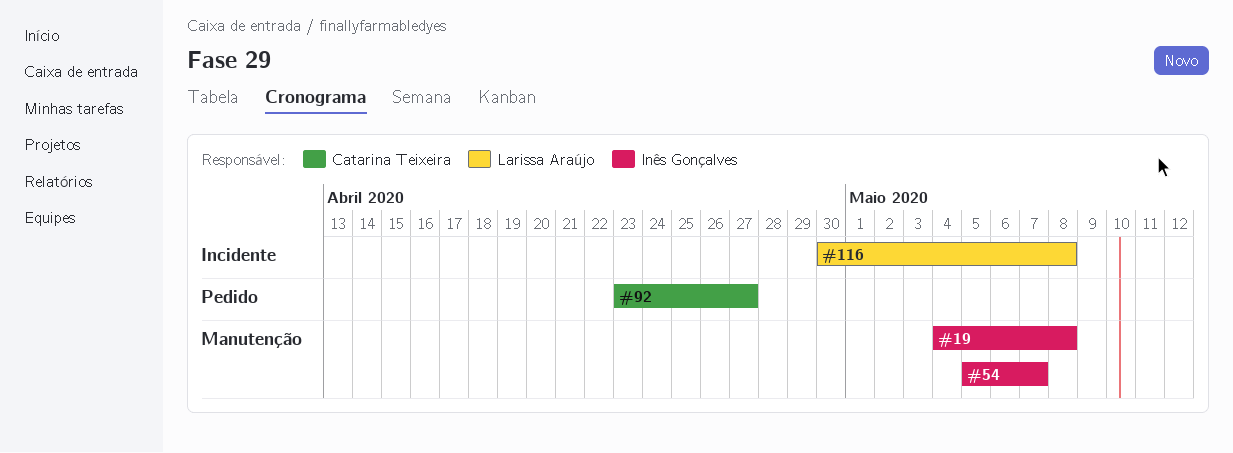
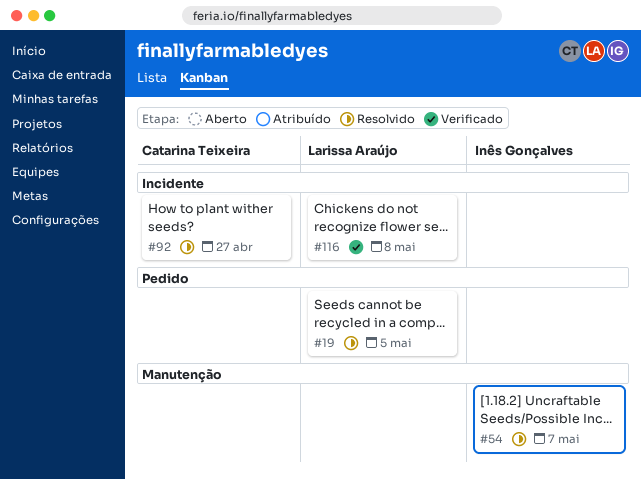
#19, owner: Inês Gonçalves -> Larissa Araújo
#19, label: Manutenção -> Pedido
#19, due: May 8 -> May 5
#92, label: Pedido -> Incidente

